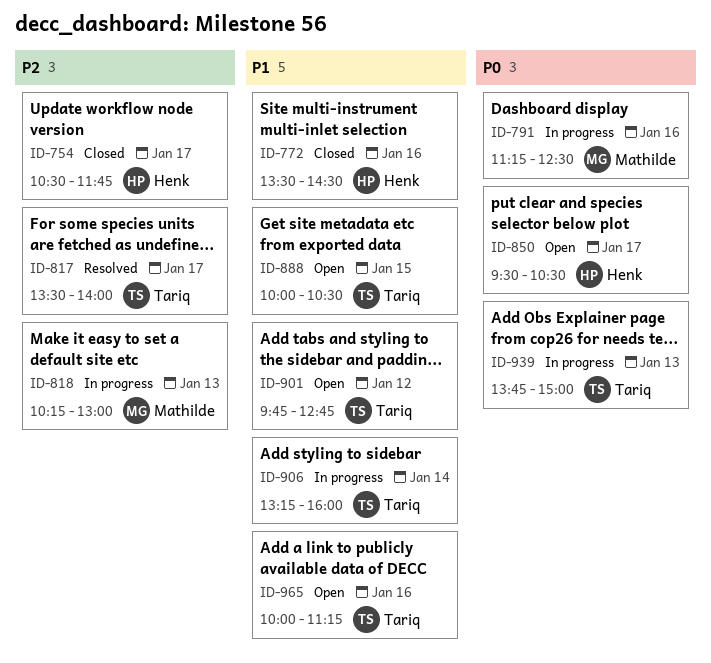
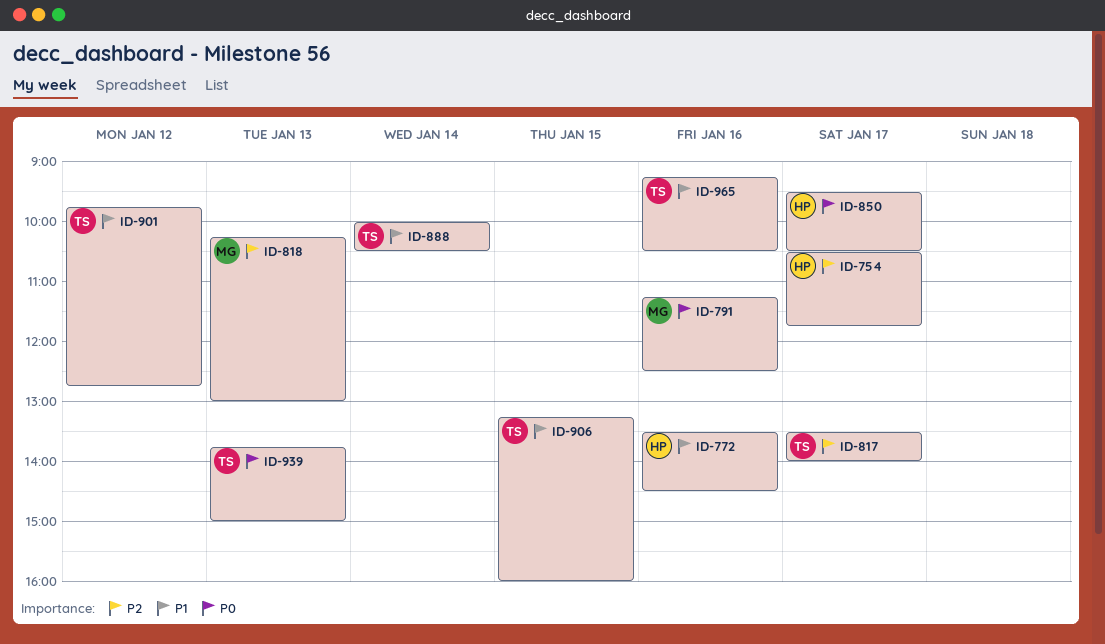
ID-888, day: Jan 15 -> Jan 14
ID-906, day: Jan 14 -> Jan 15
ID-965, begins: 10:00 -> 09:15
ID-965, ends: 11:15 -> 10:30

